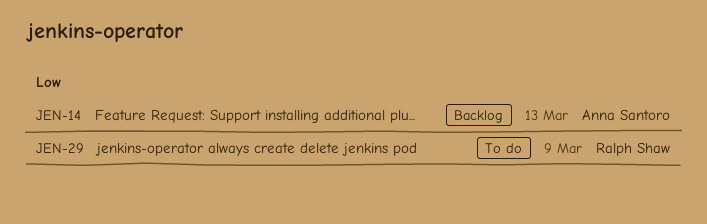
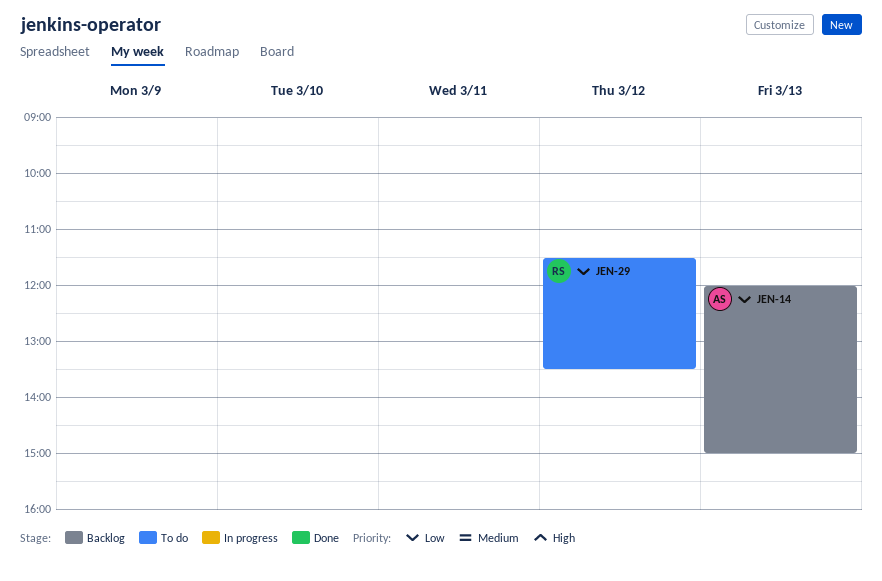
JEN-29, day: Mar 9 -> Mar 12

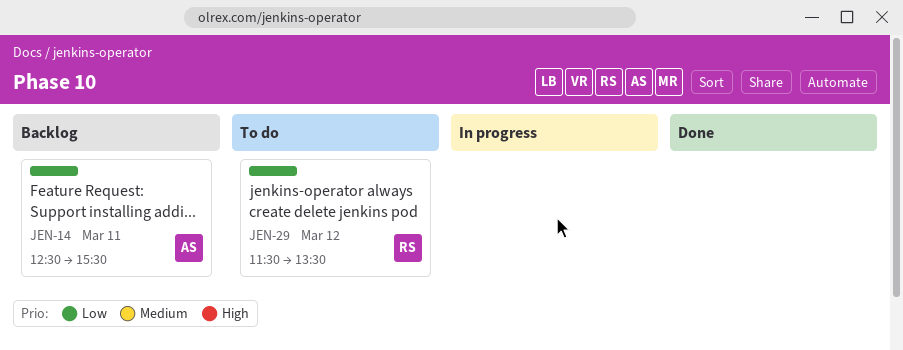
JEN-14, day: Mar 13 -> Mar 11
JEN-14, begins: 12:00 -> 12:30
JEN-14, ends: 15:00 -> 15:30

